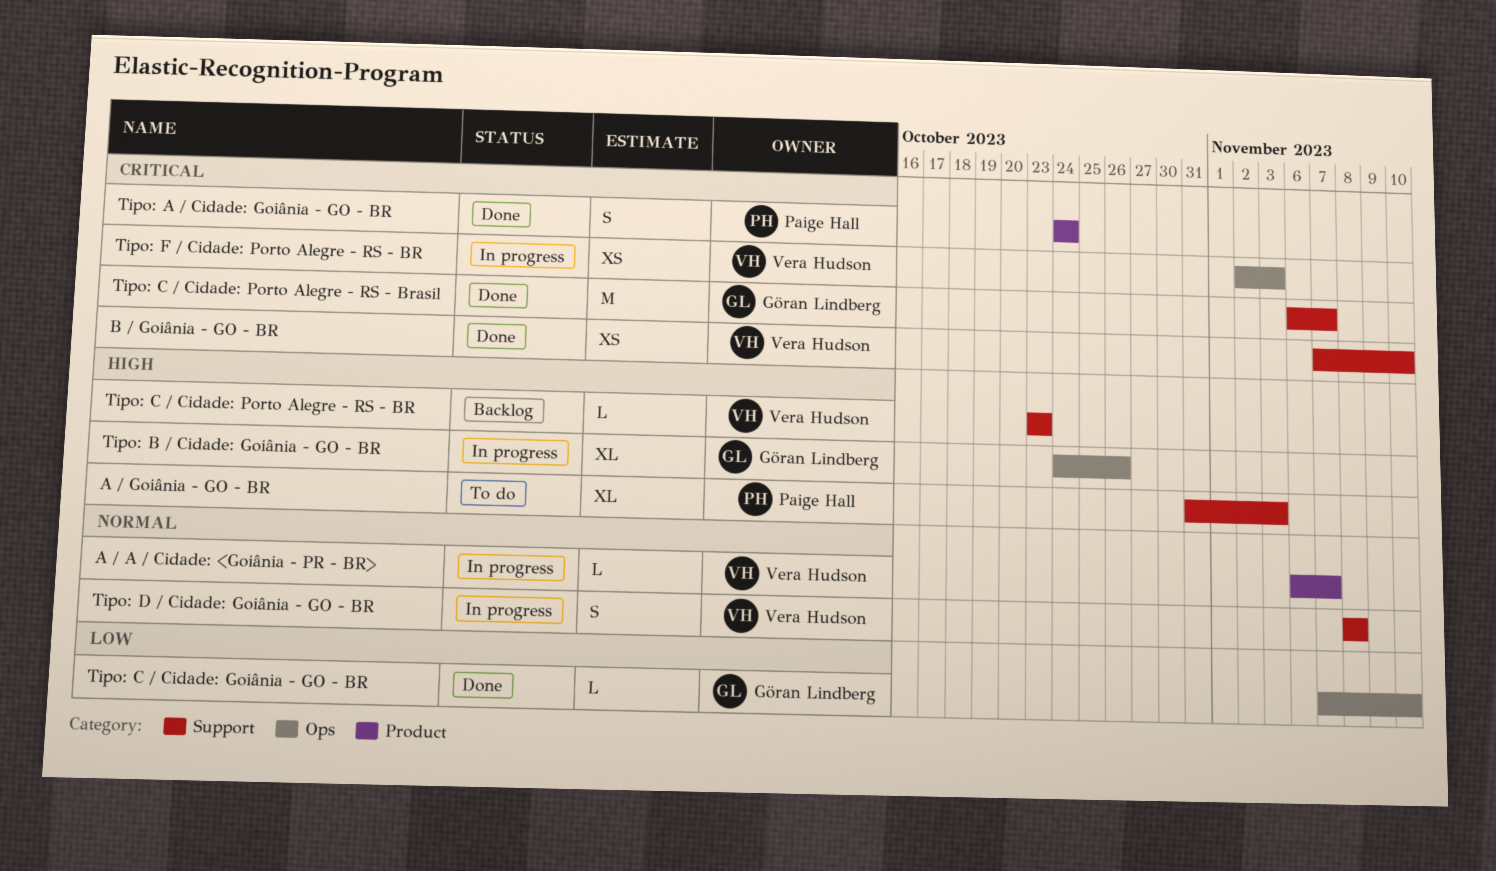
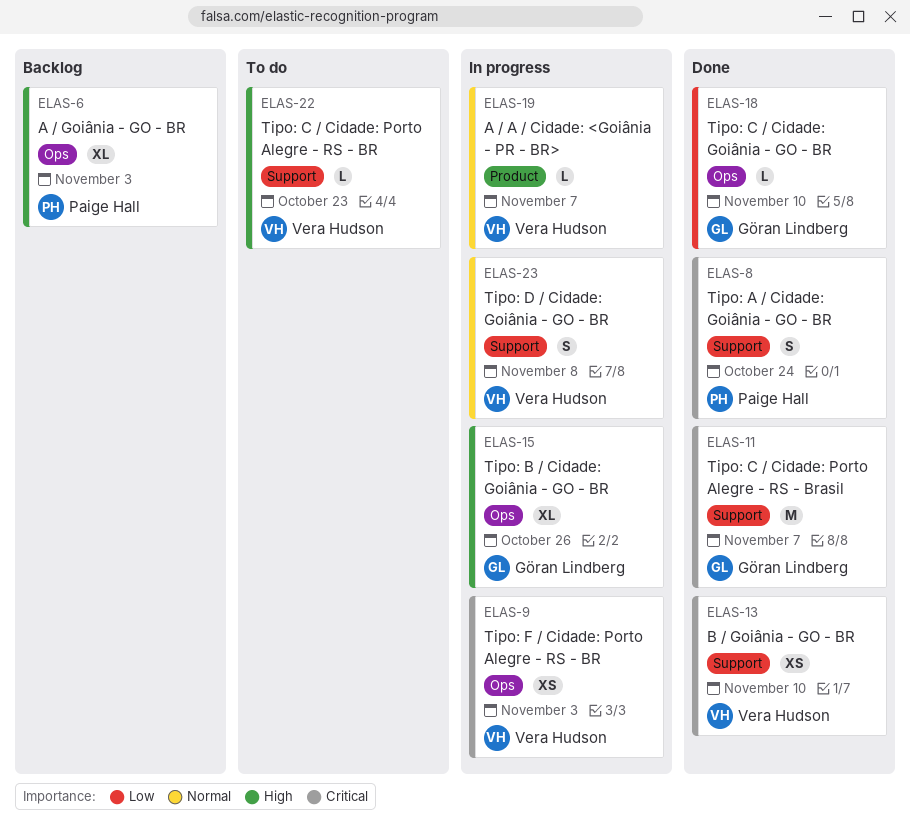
A / Goiânia - GO - BR, status: To do -> Backlog
A / Goiânia - GO - BR, label: Support -> Ops
Tipo: A / Cidade: Goiânia - GO - BR, label: Product -> Support
Tipo: C / Cidade: Porto Alegre - RS - BR, status: Backlog -> To do

